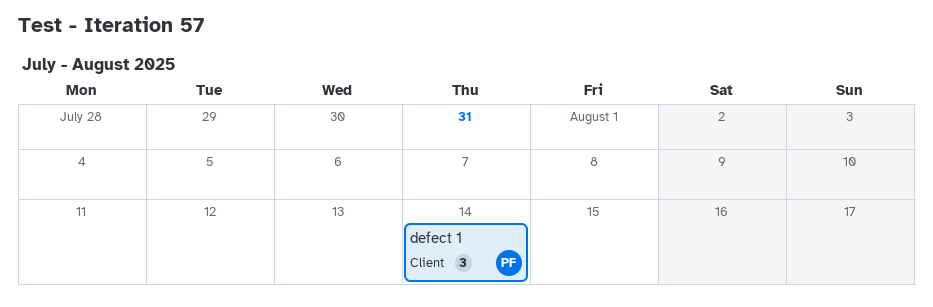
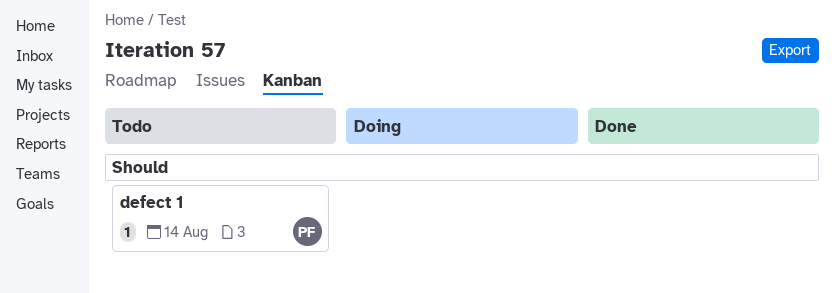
defect 1, estimate: 3 -> 1

